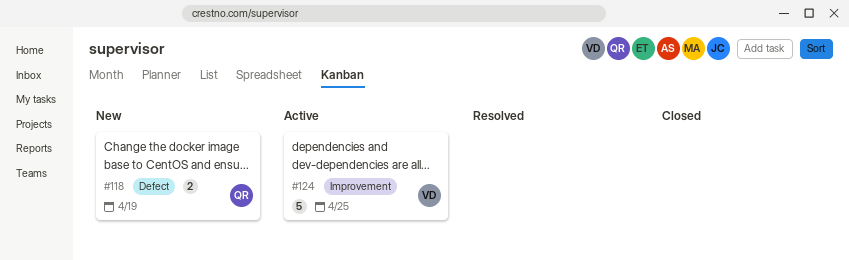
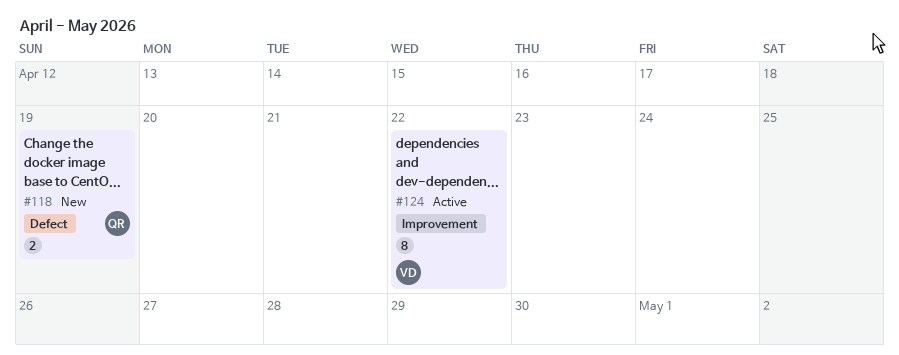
#124, estimate: 5 -> 8
#124, due: Apr 25 -> Apr 22

